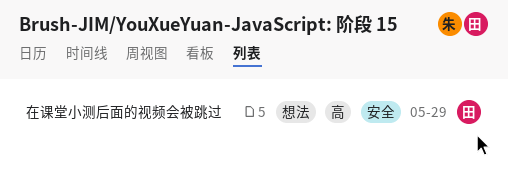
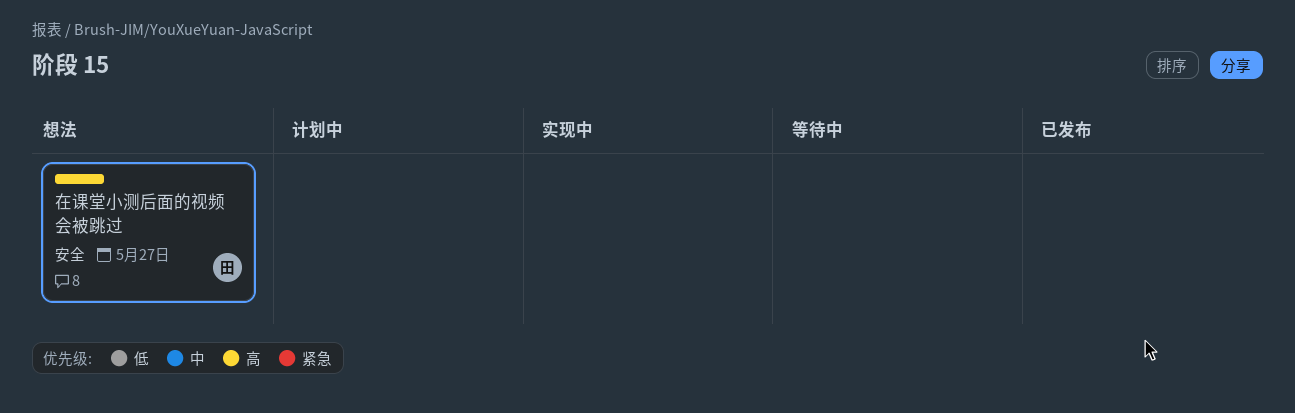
在课堂小测后面的视频会被跳过, due: May 29 -> May 27

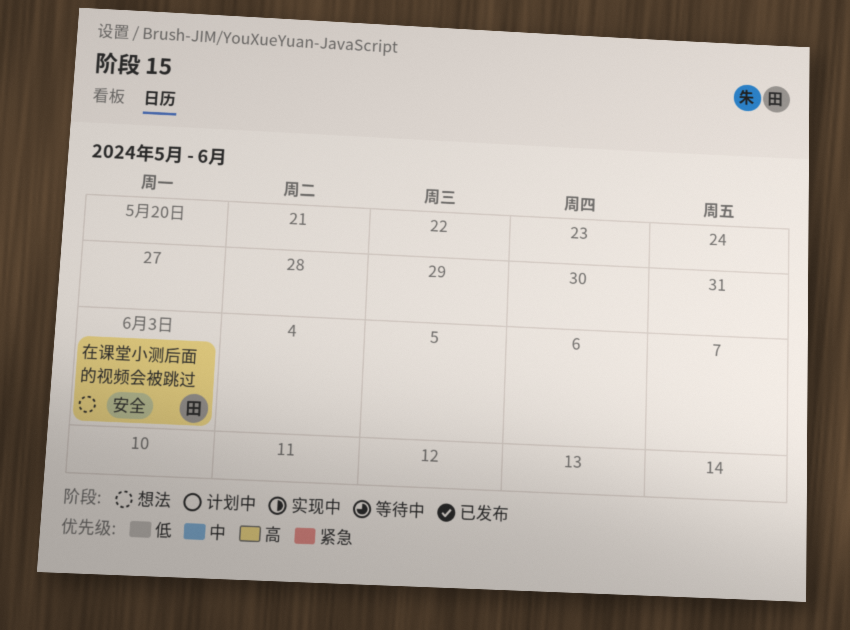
在课堂小测后面的视频会被跳过, due: May 27 -> Jun 3

